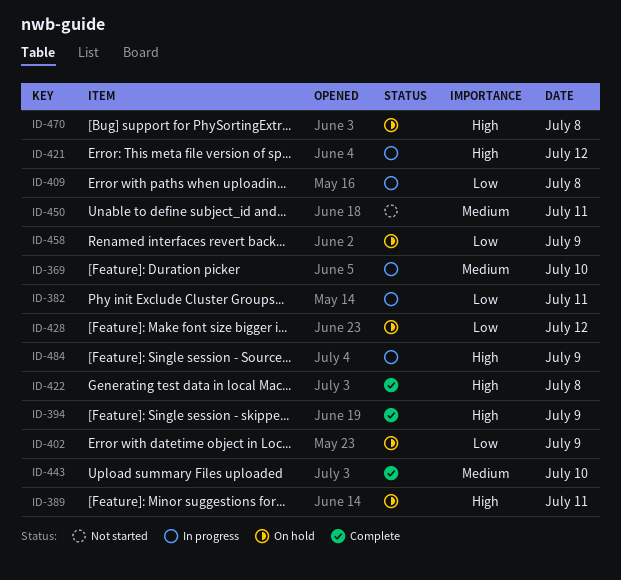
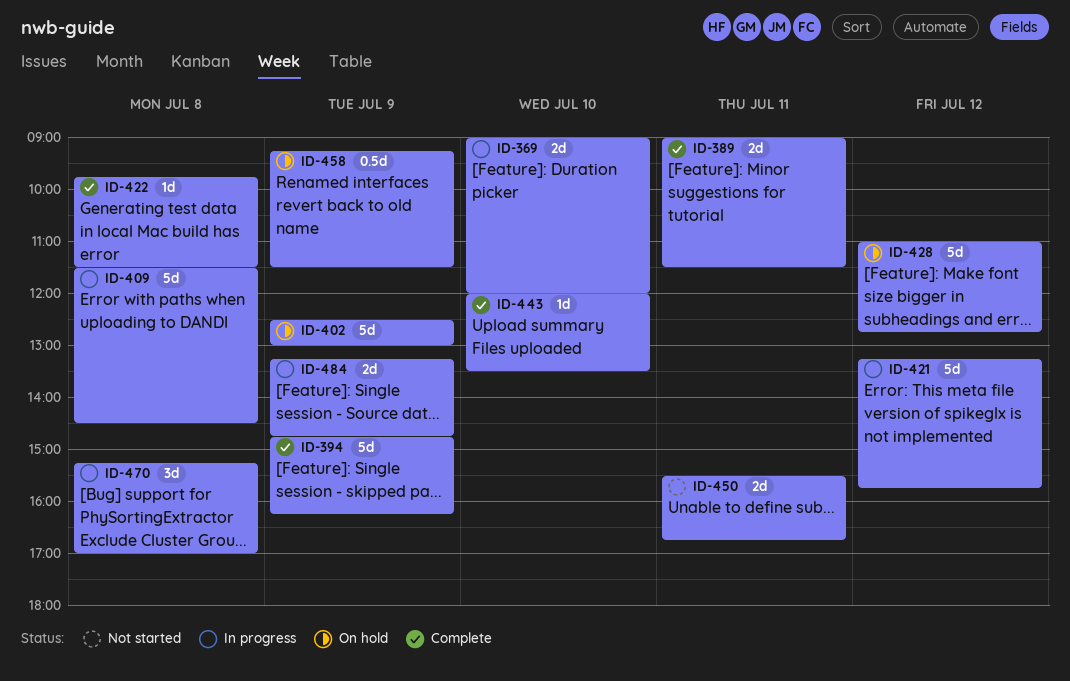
ID-382: present -> none
ID-389, status: On hold -> Complete
ID-470, status: On hold -> In progress

